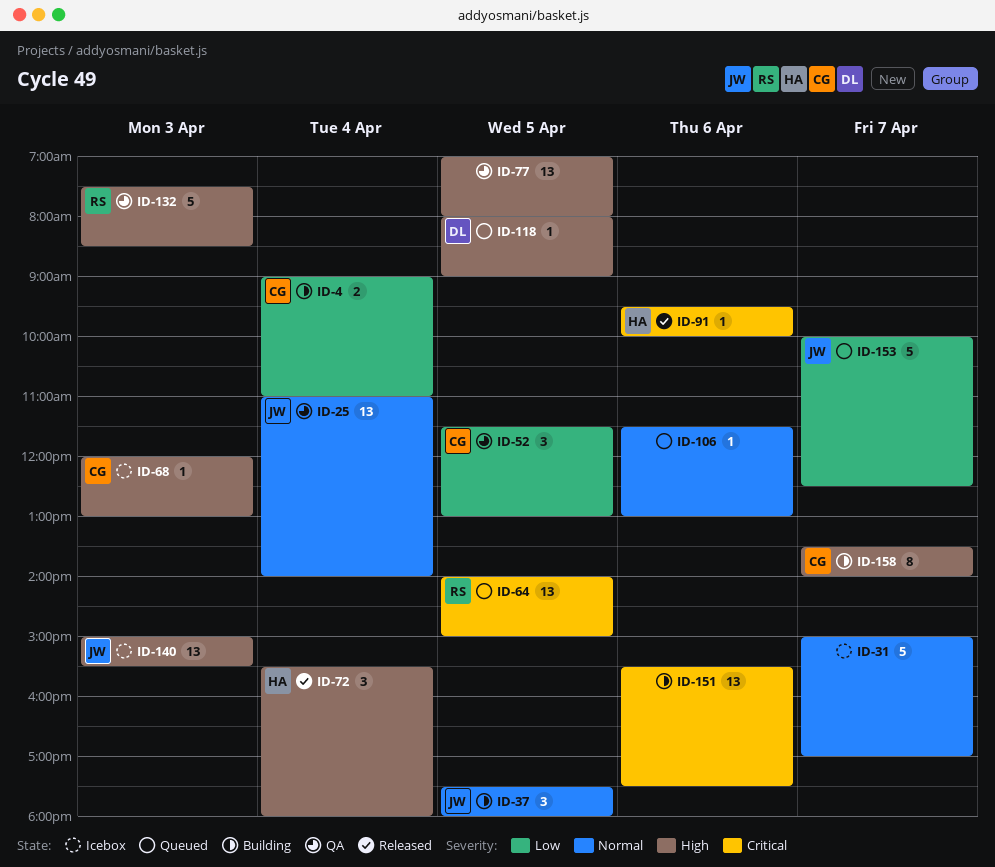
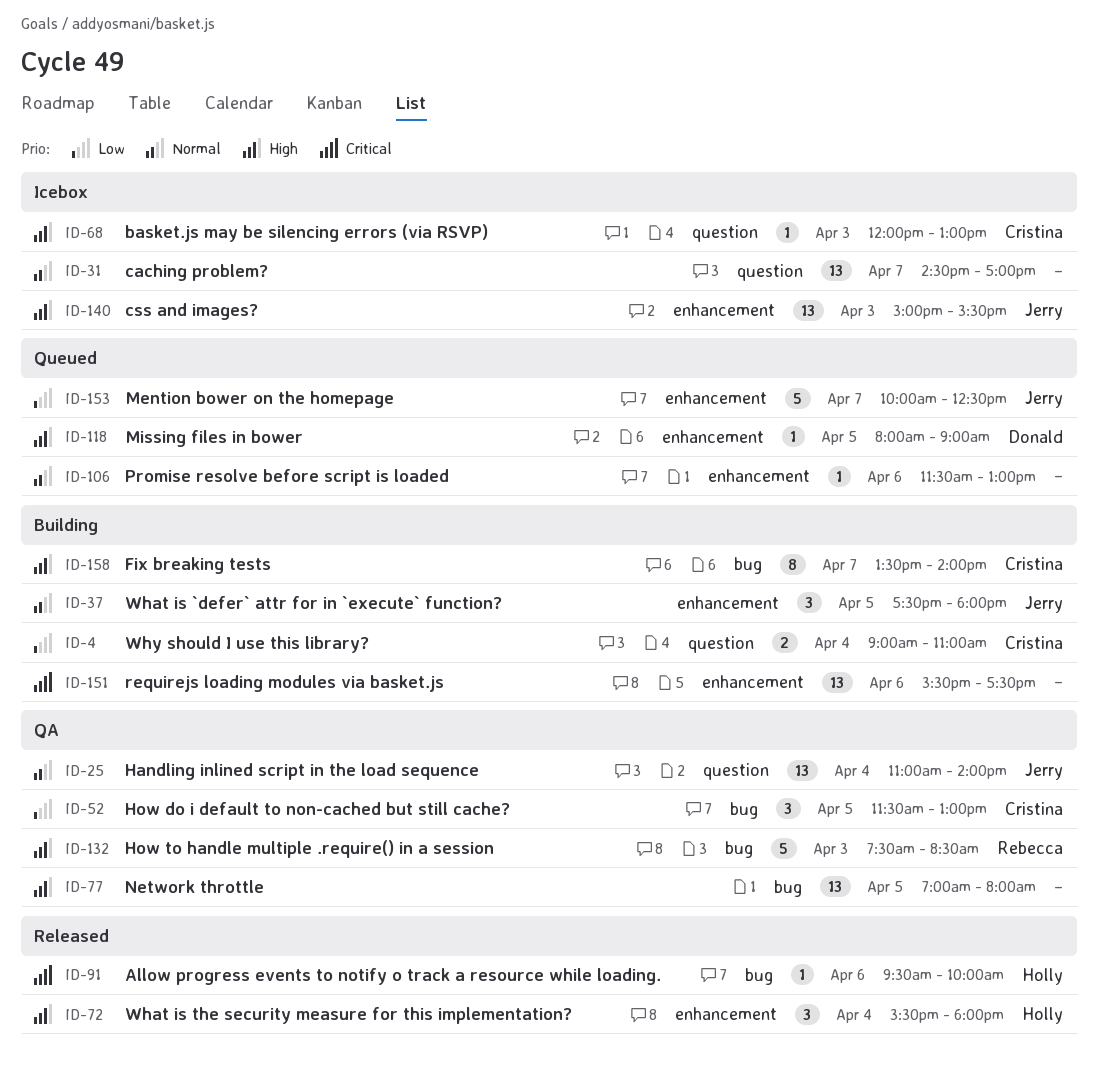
ID-31, estimate: 5 -> 13
ID-31, begins: 15:00 -> 14:30
ID-64: present -> none

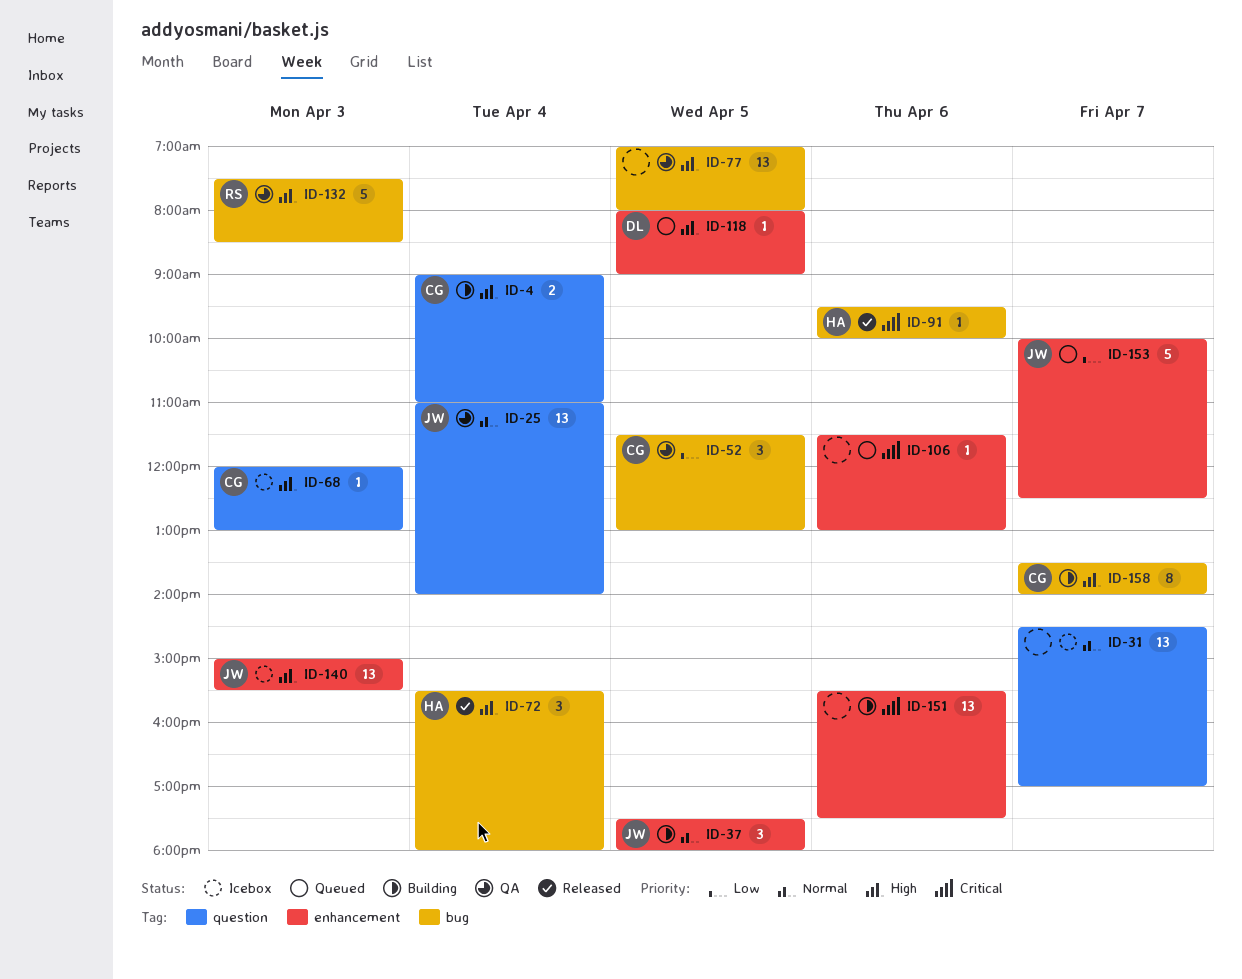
ID-4, priority: Low -> High
ID-72, label: enhancement -> bug
ID-106, priority: Normal -> Critical

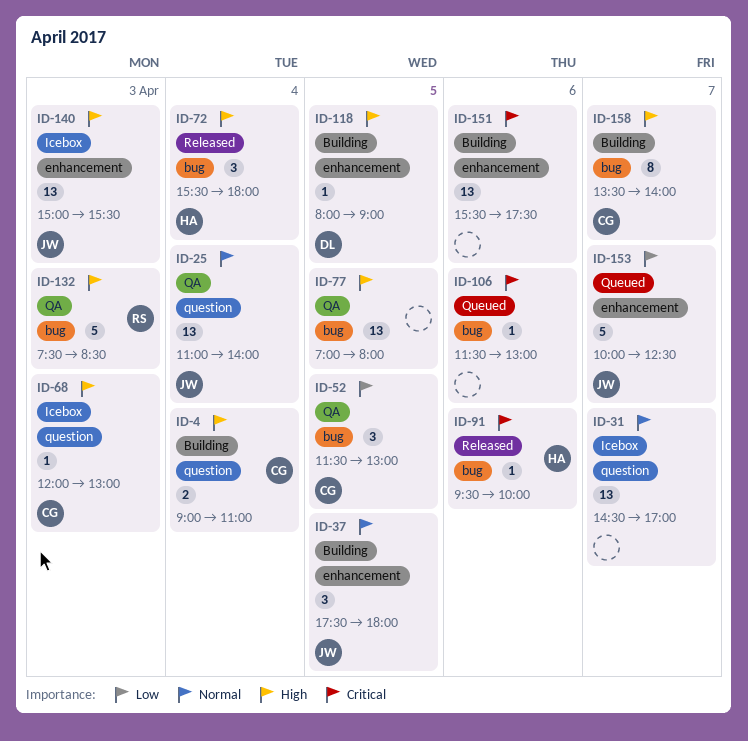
ID-106, label: enhancement -> bug
ID-118, status: Queued -> Building

